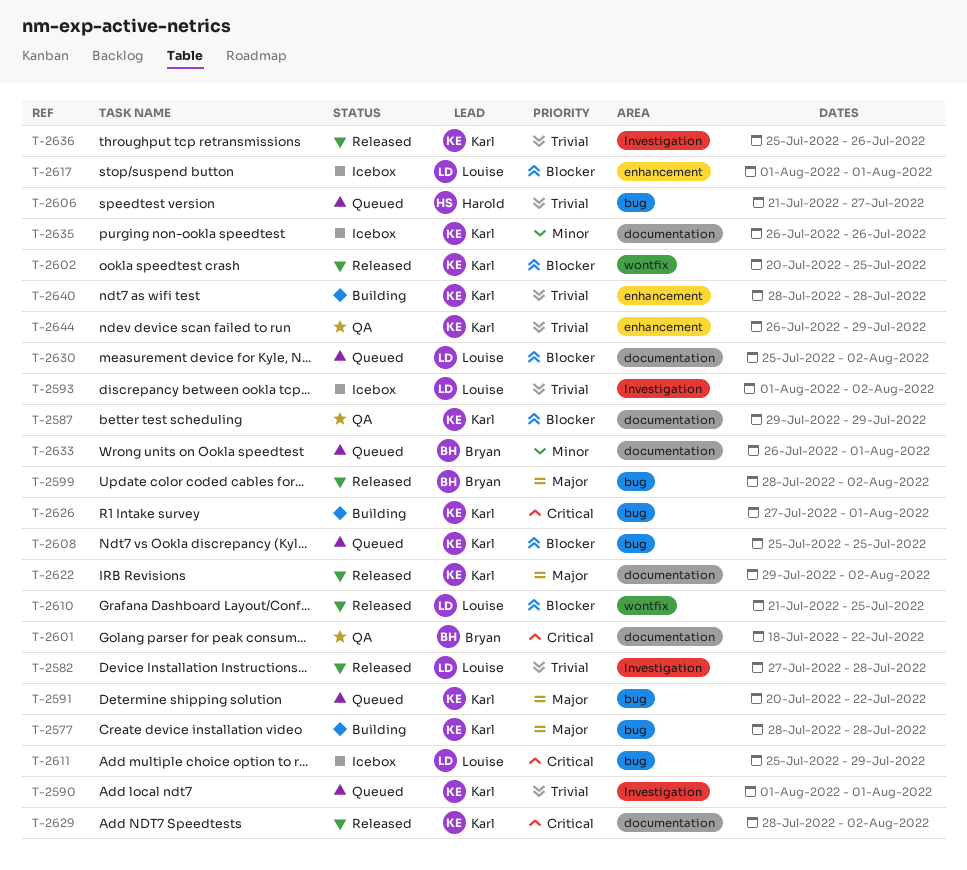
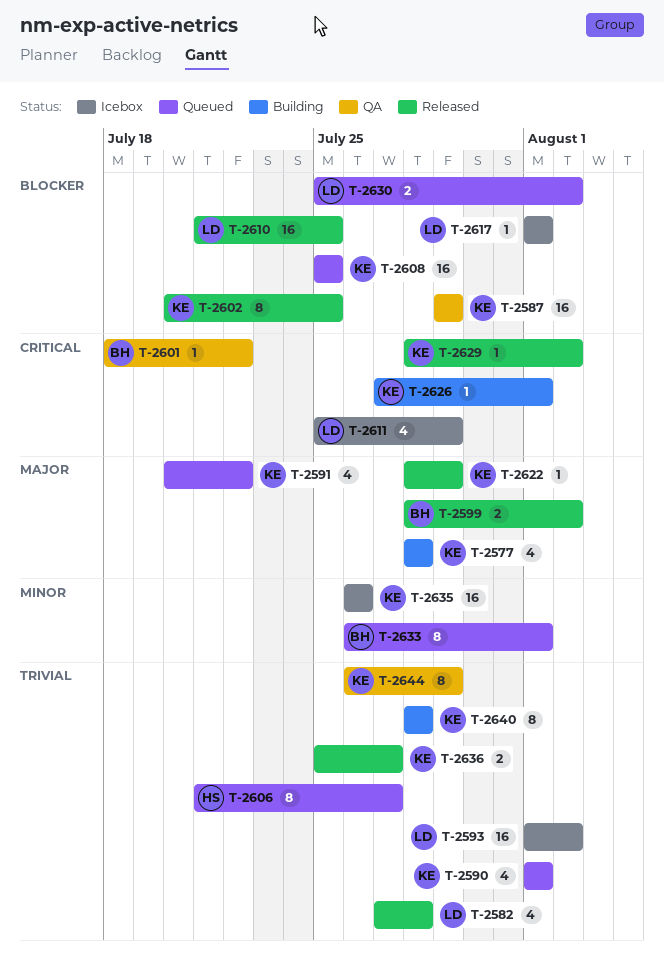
T-2622, start: Jul 29 -> Jul 28
T-2622, due: Aug 2 -> Jul 29
T-2636, due: Jul 26 -> Jul 27

